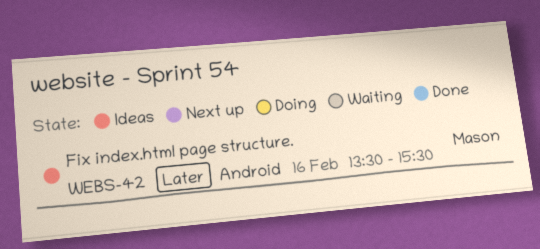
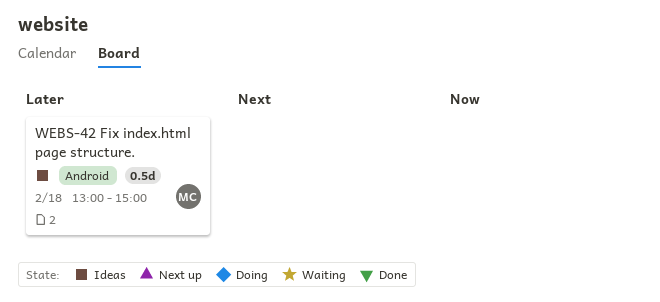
WEBS-42, day: Feb 16 -> Feb 18
WEBS-42, begins: 13:30 -> 13:00
WEBS-42, ends: 15:30 -> 15:00

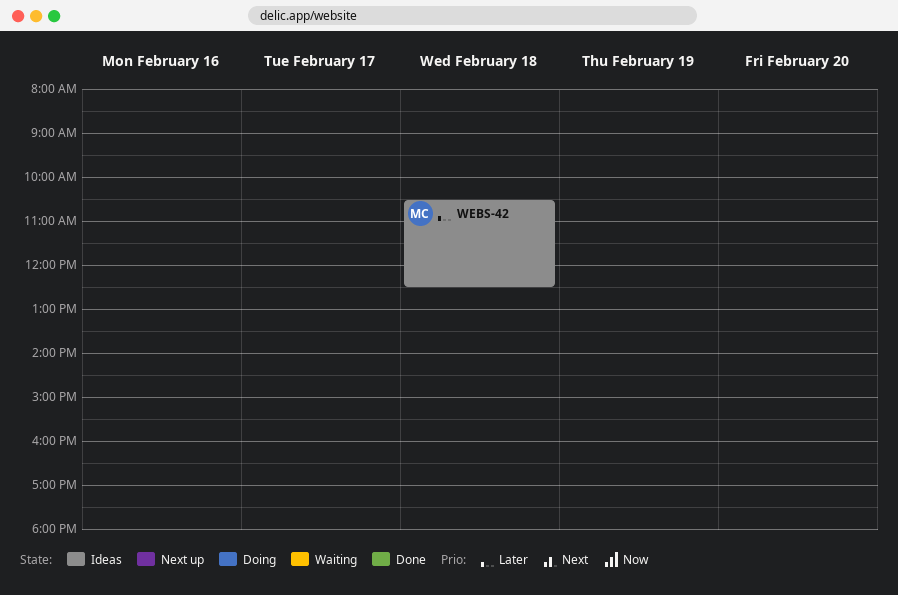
WEBS-42, begins: 13:00 -> 10:30
WEBS-42, ends: 15:00 -> 12:30

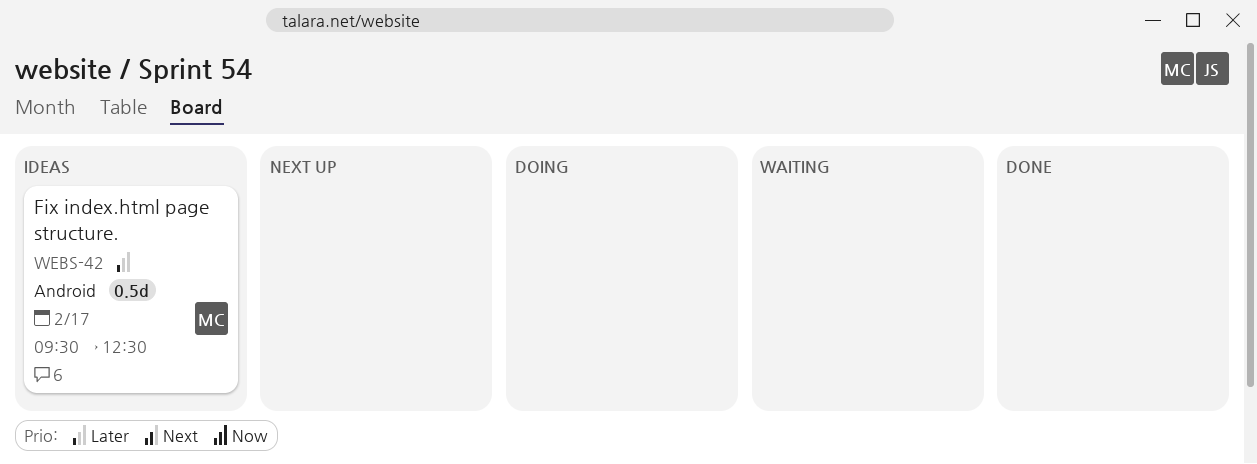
WEBS-42, day: Feb 18 -> Feb 17
WEBS-42, begins: 10:30 -> 09:30

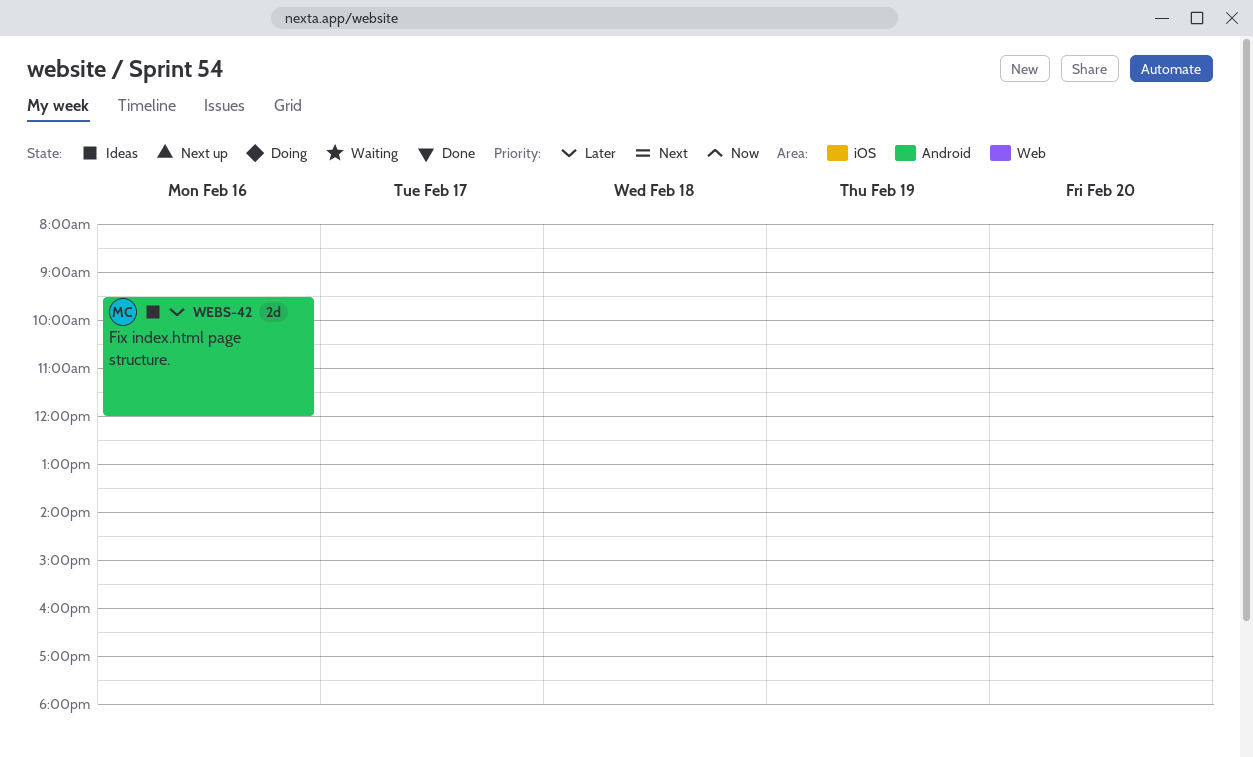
WEBS-42, estimate: 0.5d -> 2d
WEBS-42, day: Feb 17 -> Feb 16
WEBS-42, ends: 12:30 -> 12:00

